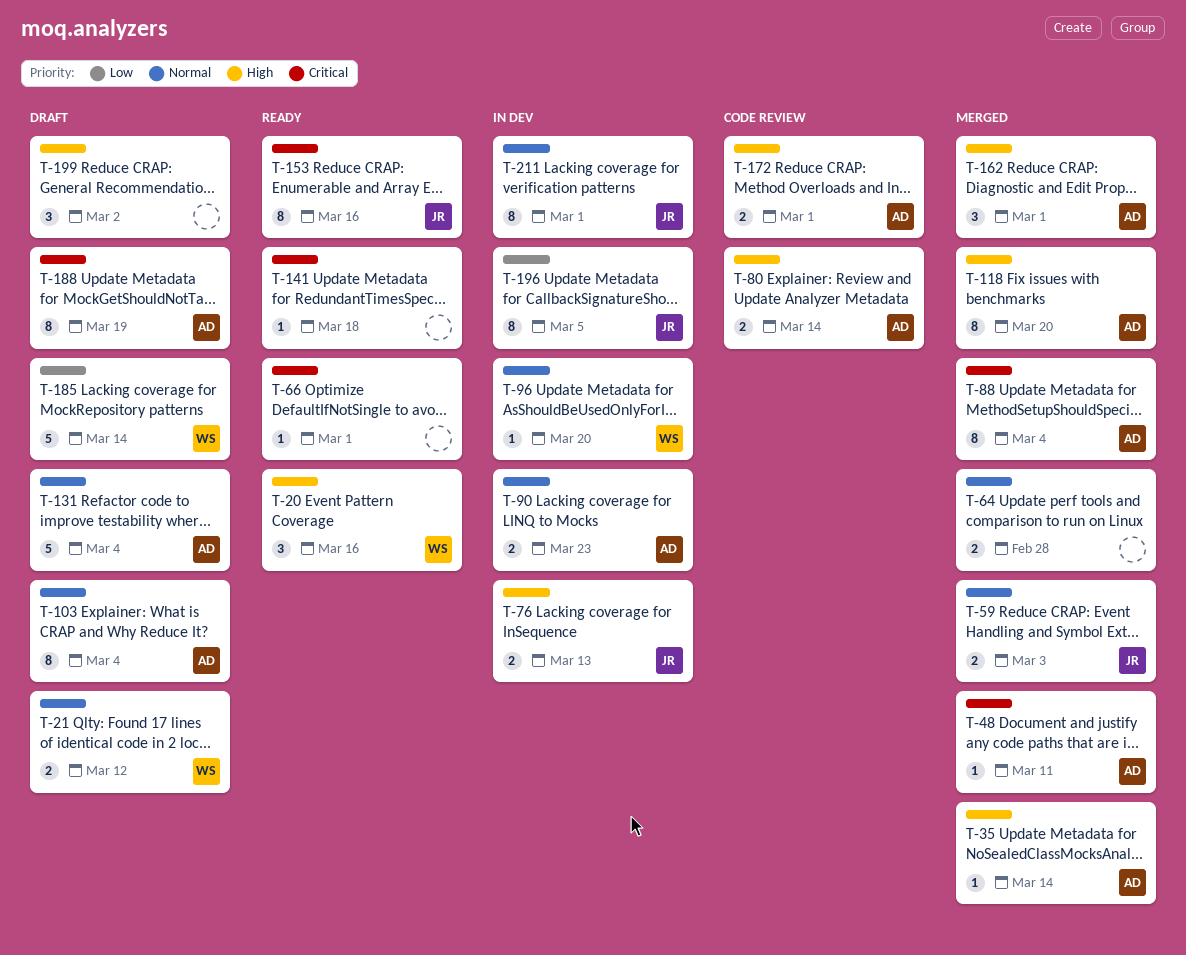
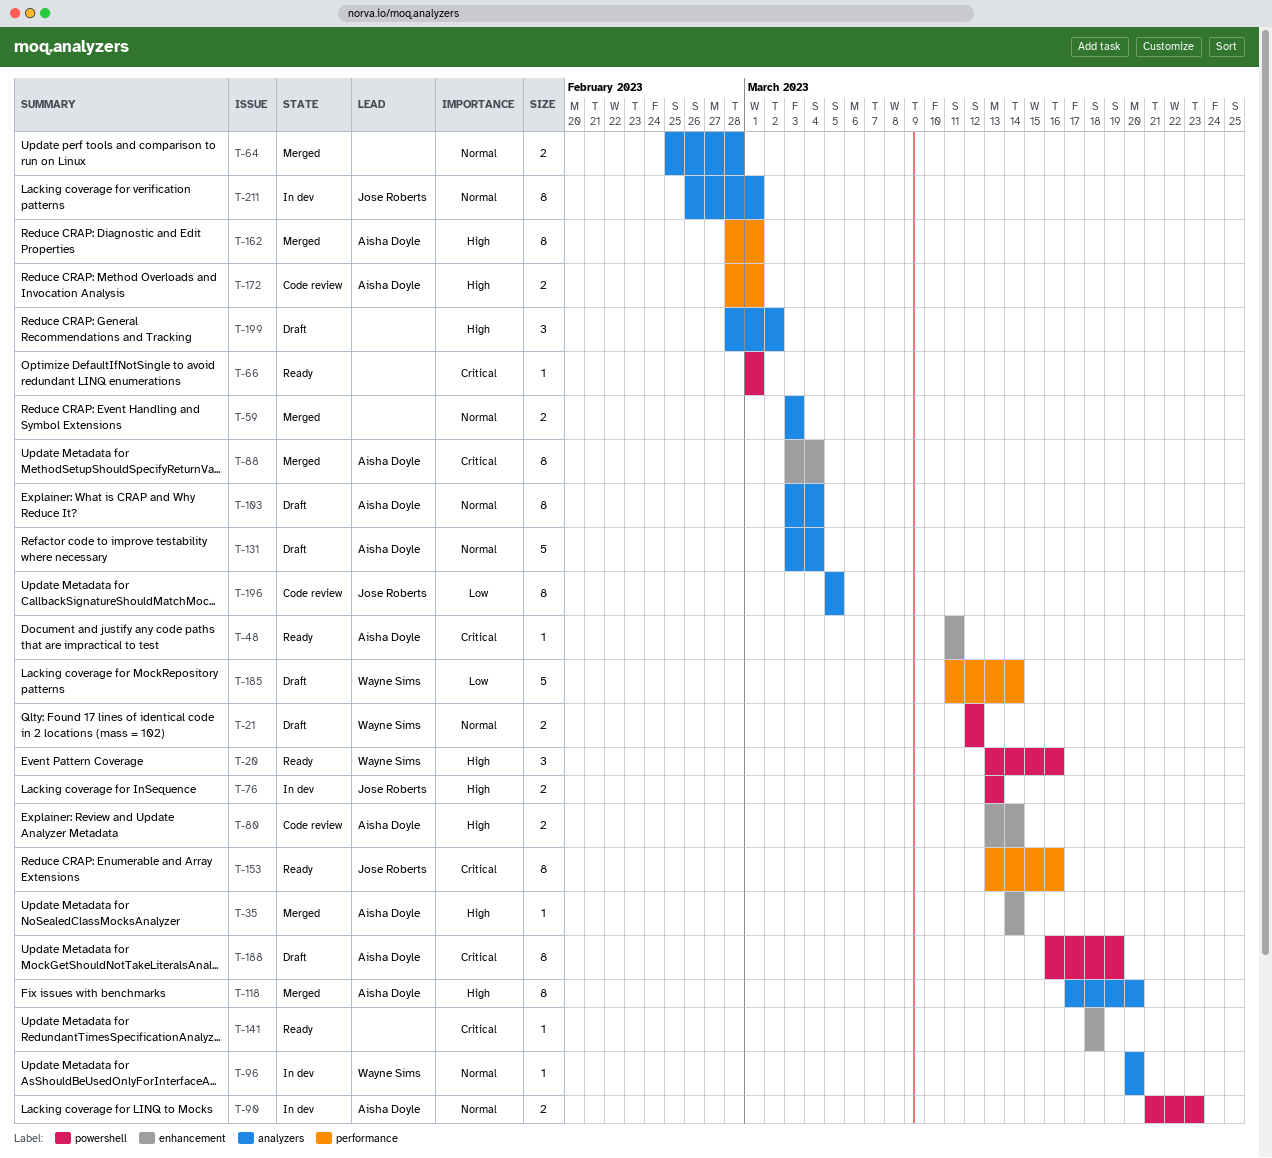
T-48, status: Merged -> Ready
T-59, owner: Jose Roberts -> none
T-162, estimate: 3 -> 8
T-196, status: In dev -> Code review

